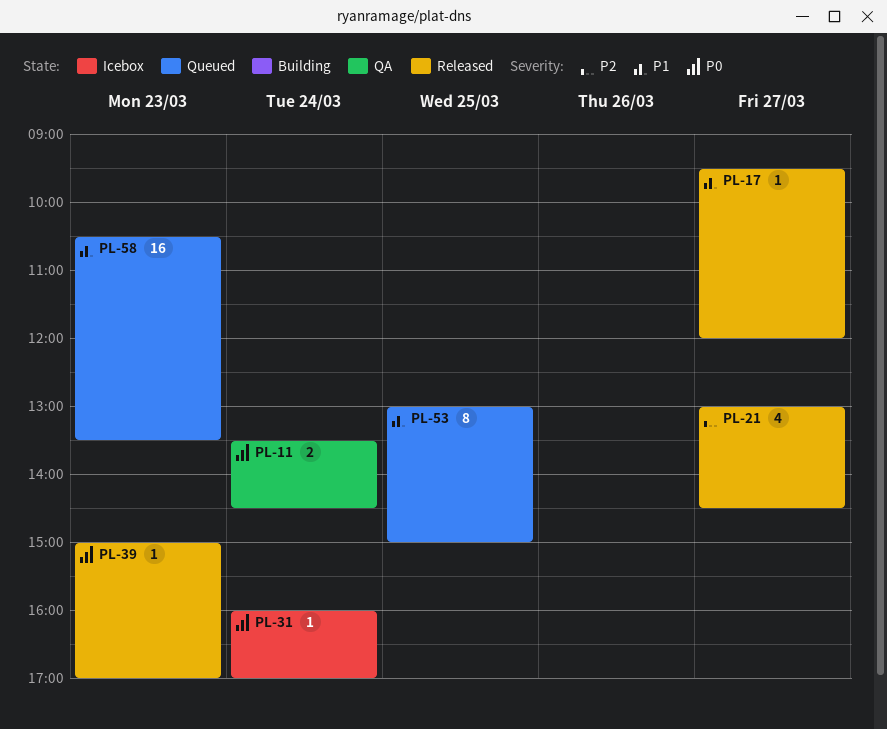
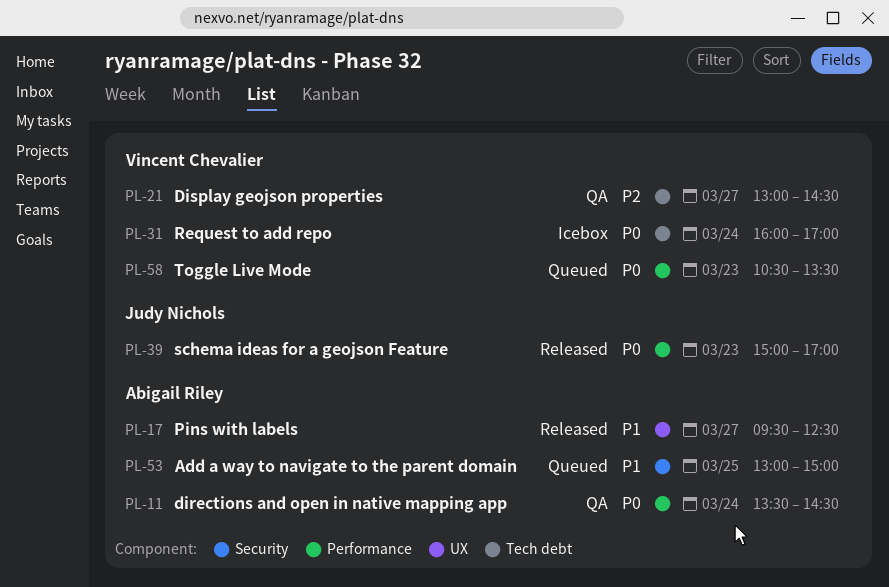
PL-17, ends: 12:00 -> 12:30
PL-21, status: Released -> QA
PL-58, priority: P1 -> P0

